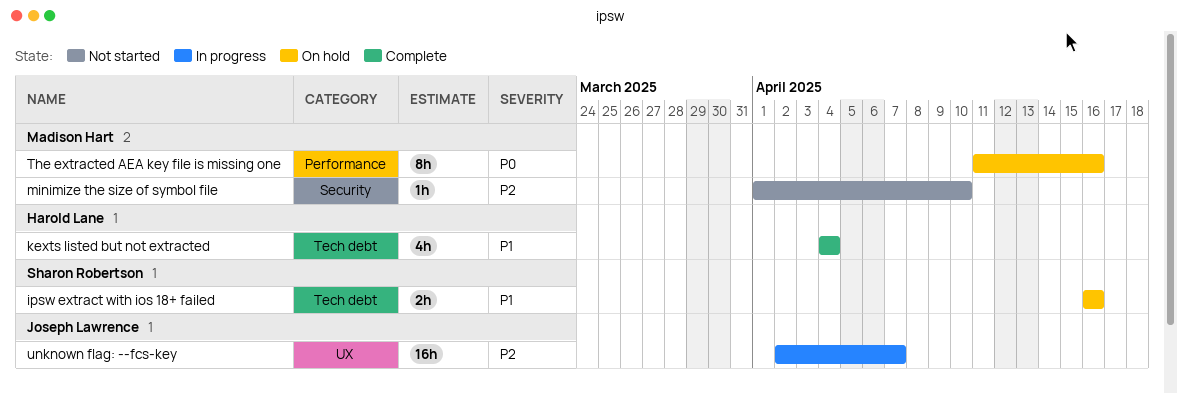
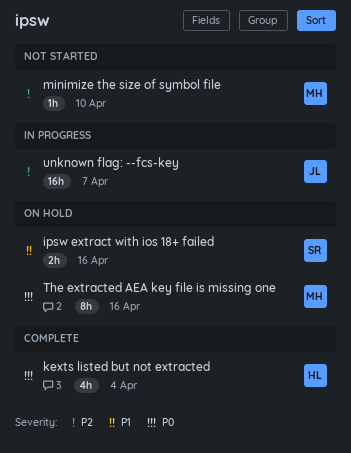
kexts listed but not extracted, priority: P1 -> P0

